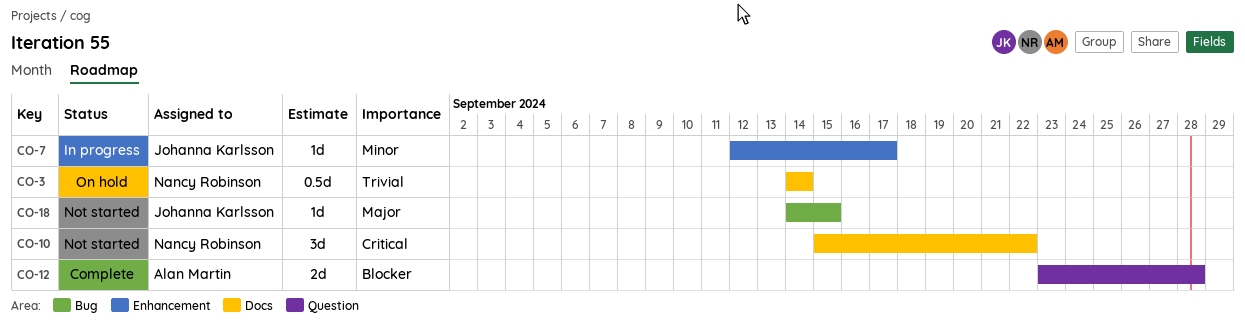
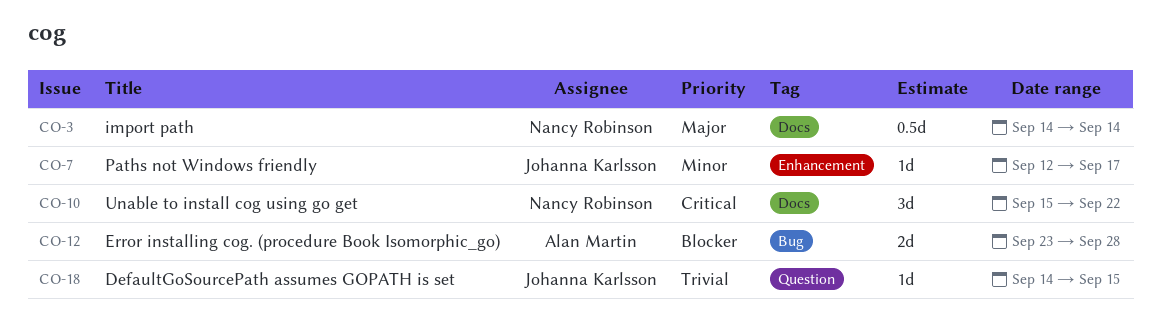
CO-3, priority: Trivial -> Major
CO-12, label: Question -> Bug
CO-18, priority: Major -> Trivial
CO-18, label: Bug -> Question

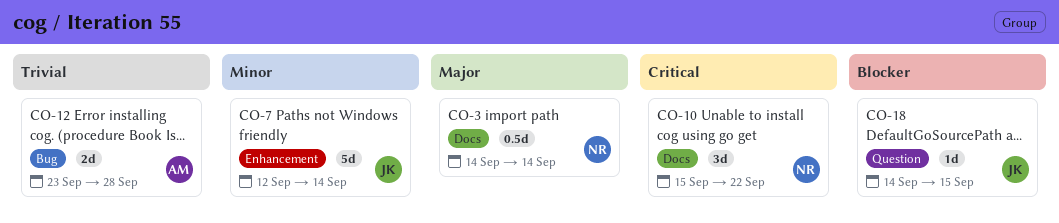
CO-7, estimate: 1d -> 5d
CO-7, due: Sep 17 -> Sep 14
CO-12, priority: Blocker -> Trivial
CO-18, priority: Trivial -> Blocker

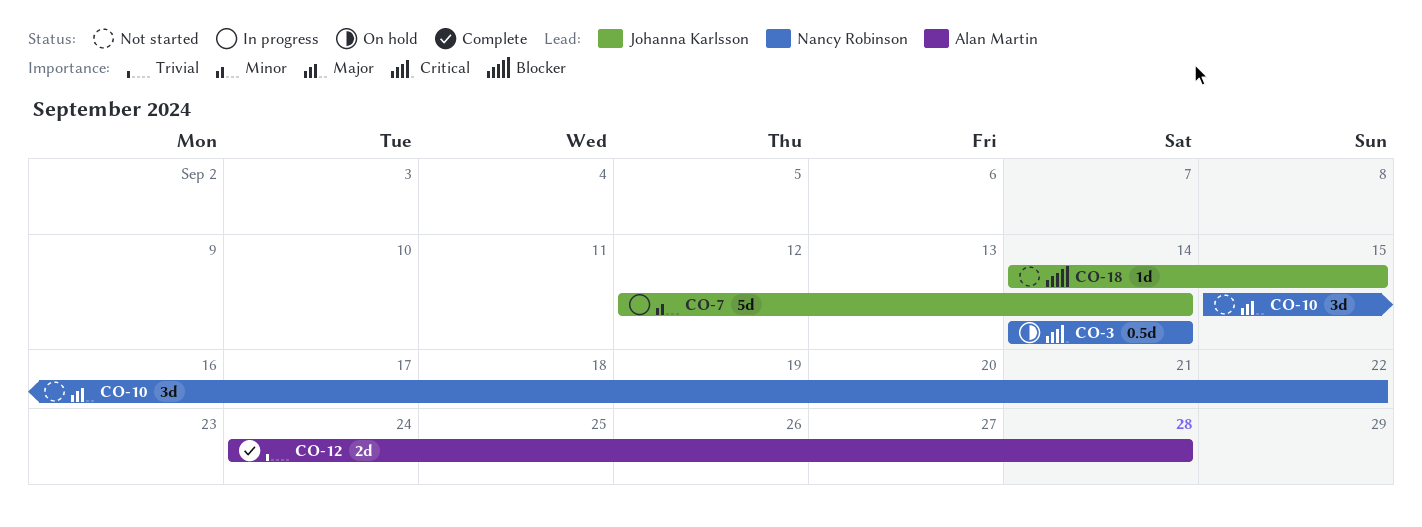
CO-3, priority: Major -> Critical
CO-10, priority: Critical -> Major
CO-12, start: Sep 23 -> Sep 24

